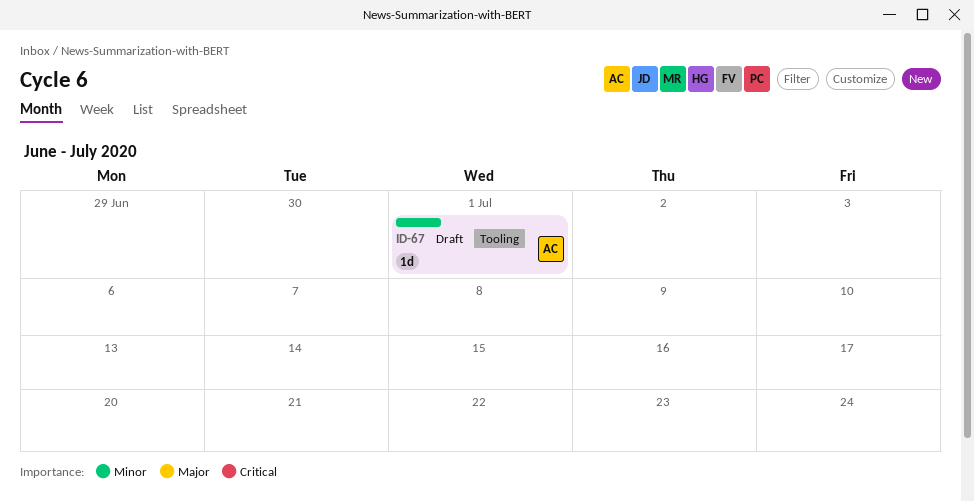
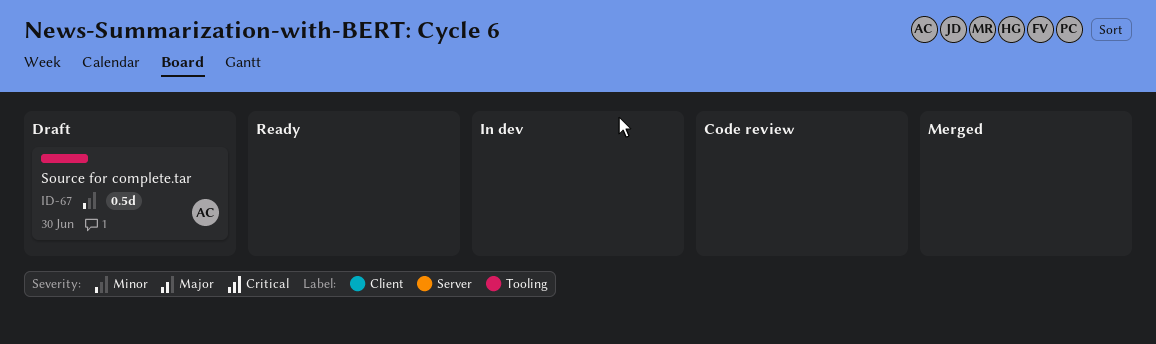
ID-67, estimate: 1d -> 0.5d
ID-67, due: Jul 1 -> Jun 30

